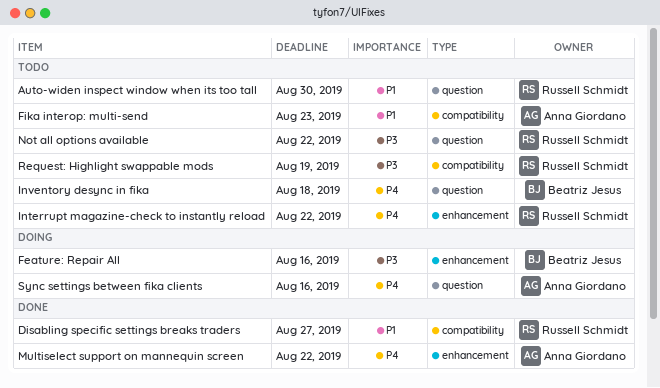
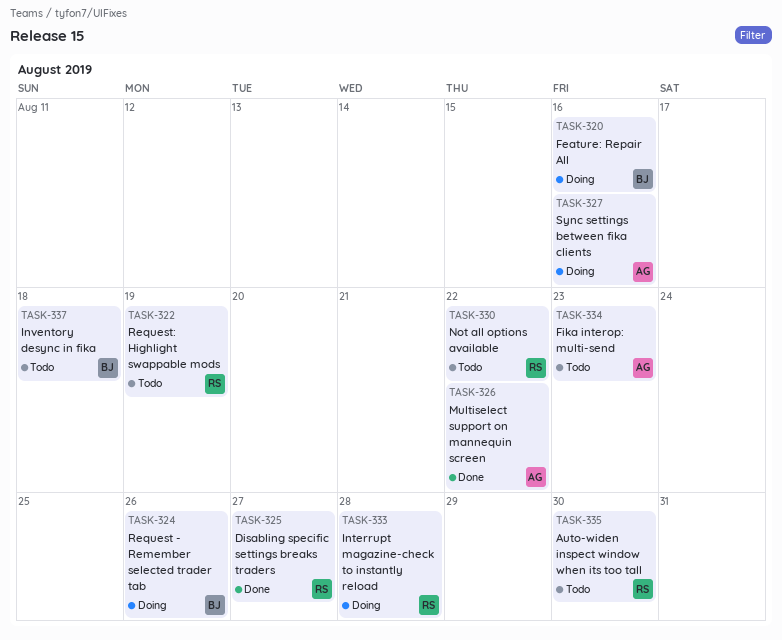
Interrupt magazine-check to instantly reload, status: Todo -> Doing
Interrupt magazine-check to instantly reload, due: Aug 22 -> Aug 28
Request - Remember selected trader tab: none -> present

